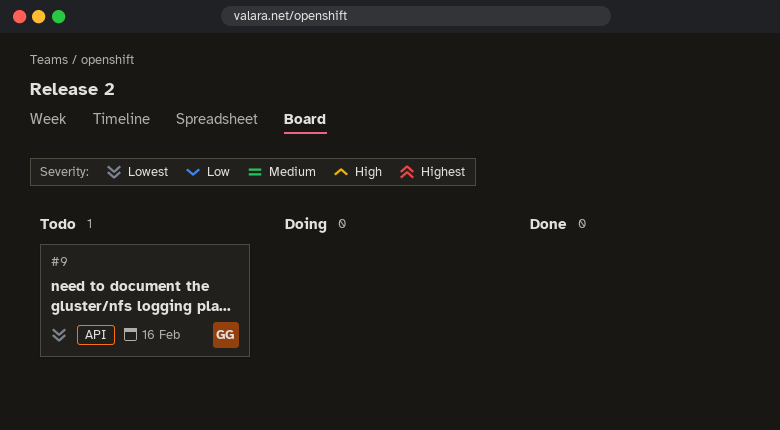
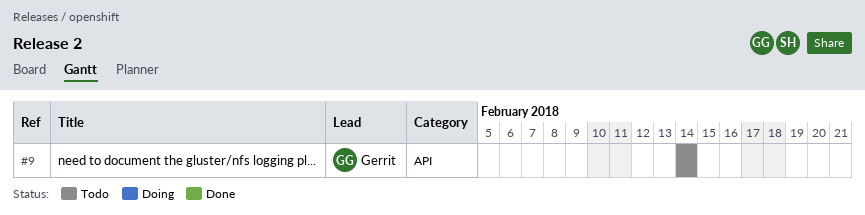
#9, due: Feb 16 -> Feb 14

